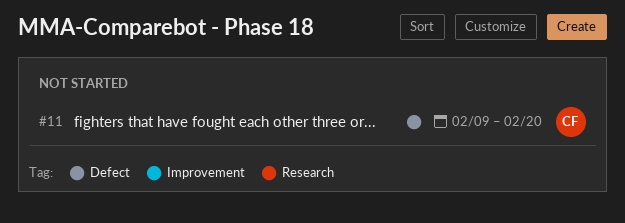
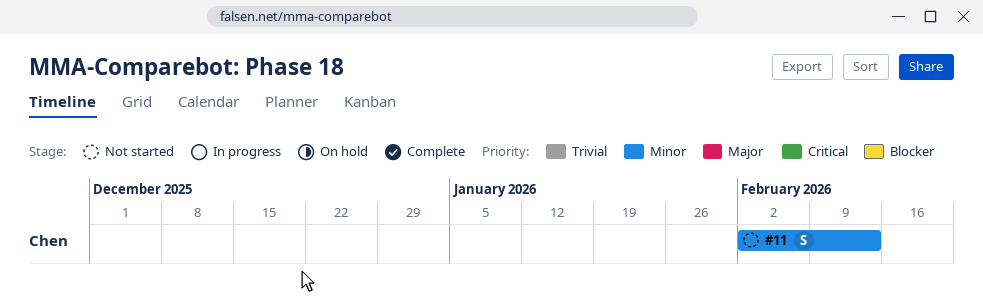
#11, start: Feb 9 -> Feb 2
#11, due: Feb 20 -> Feb 13

